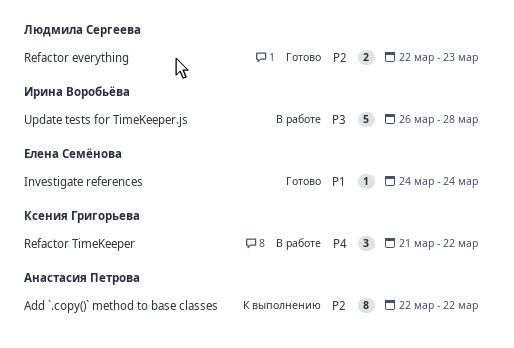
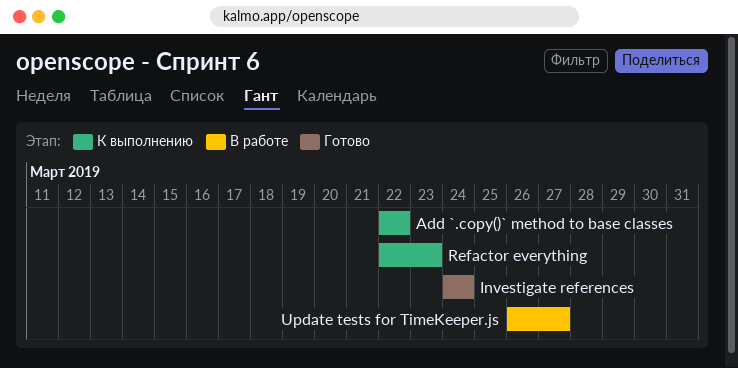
Refactor everything, status: Готово -> К выполнению
Refactor TimeKeeper: present -> none
Update tests for TimeKeeper.js, due: Mar 28 -> Mar 27

